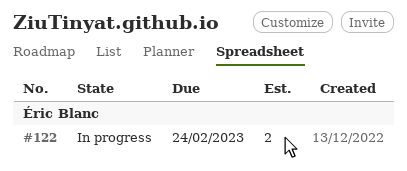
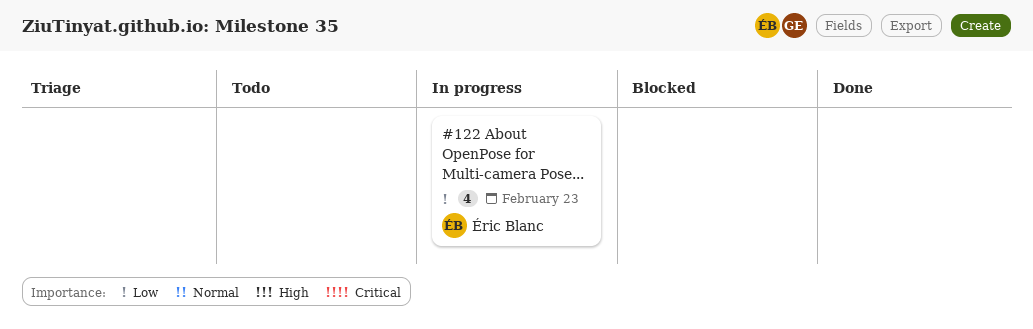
#122, estimate: 2 -> 4
#122, due: Feb 24 -> Feb 23

